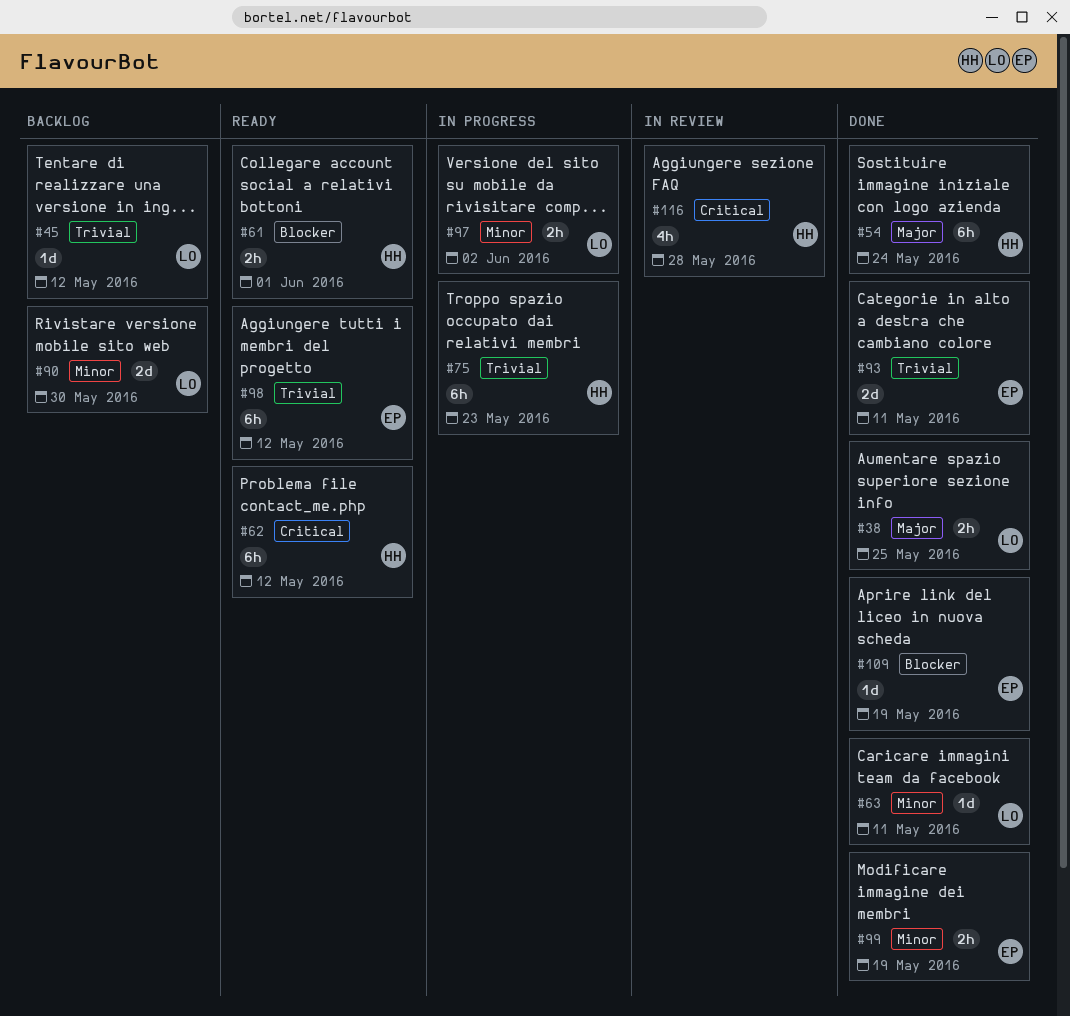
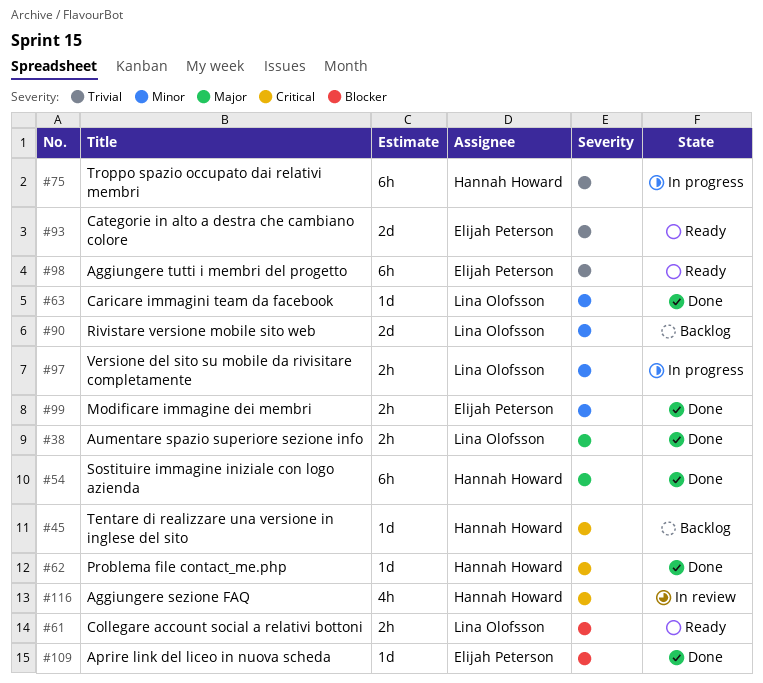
#45, owner: Lina Olofsson -> Hannah Howard
#45, priority: Trivial -> Critical
#61, owner: Hannah Howard -> Lina Olofsson
#62, status: Ready -> Done
#62, estimate: 6h -> 1d
#93, status: Done -> Ready

